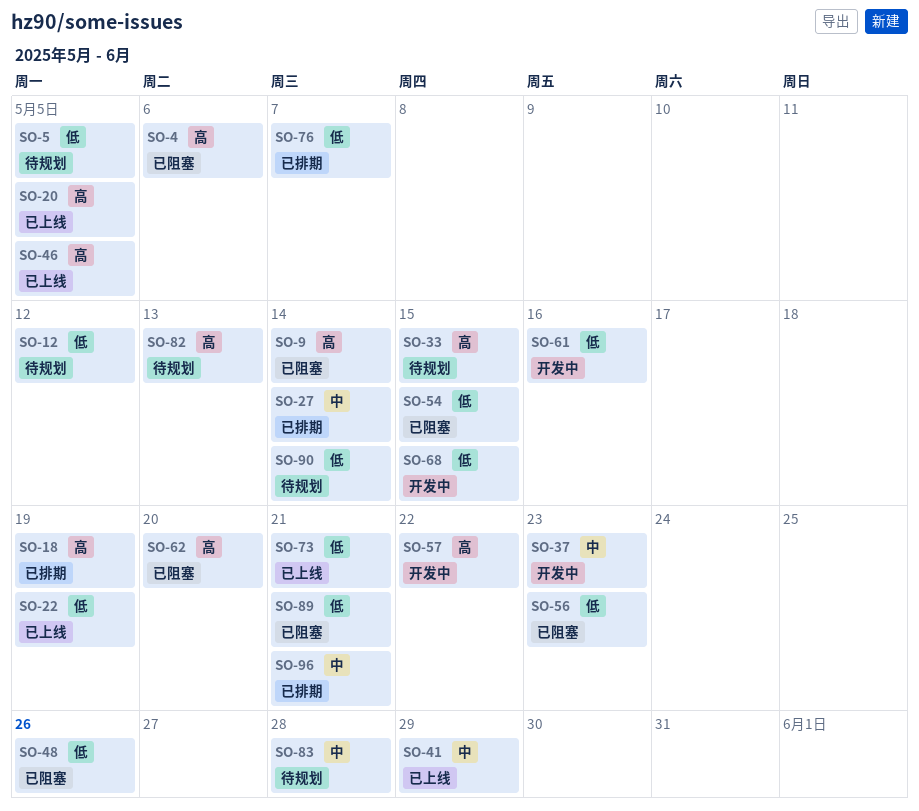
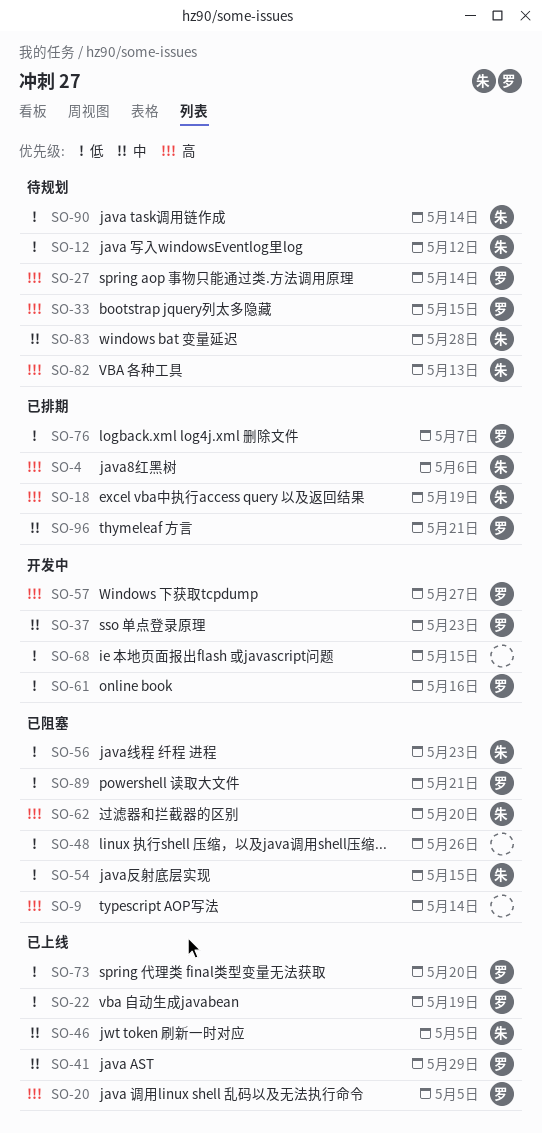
SO-4, status: 已阻塞 -> 已排期
SO-5: present -> none
SO-27, status: 已排期 -> 待规划
SO-27, priority: 中 -> 高
SO-46, priority: 高 -> 中
SO-57, due: May 22 -> May 27
SO-73, due: May 21 -> May 20

